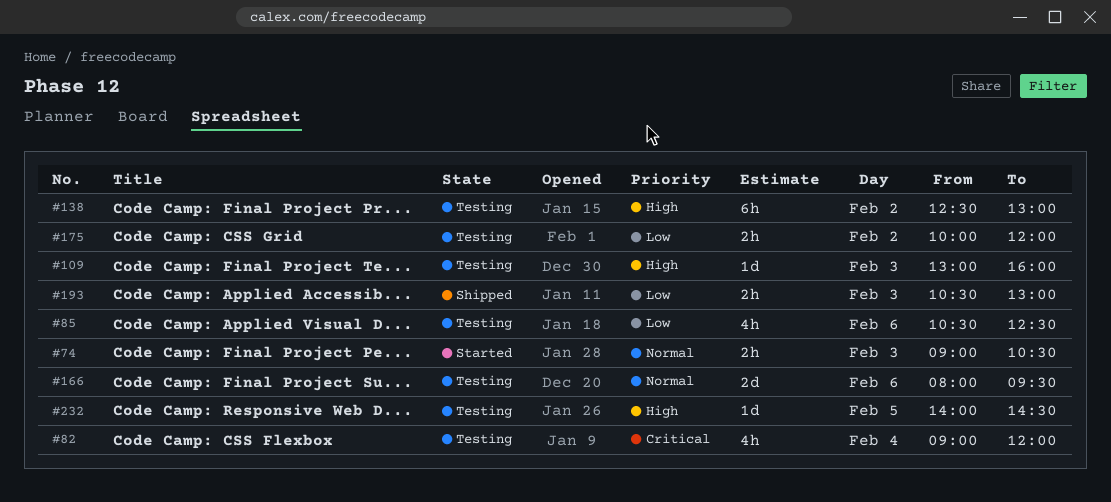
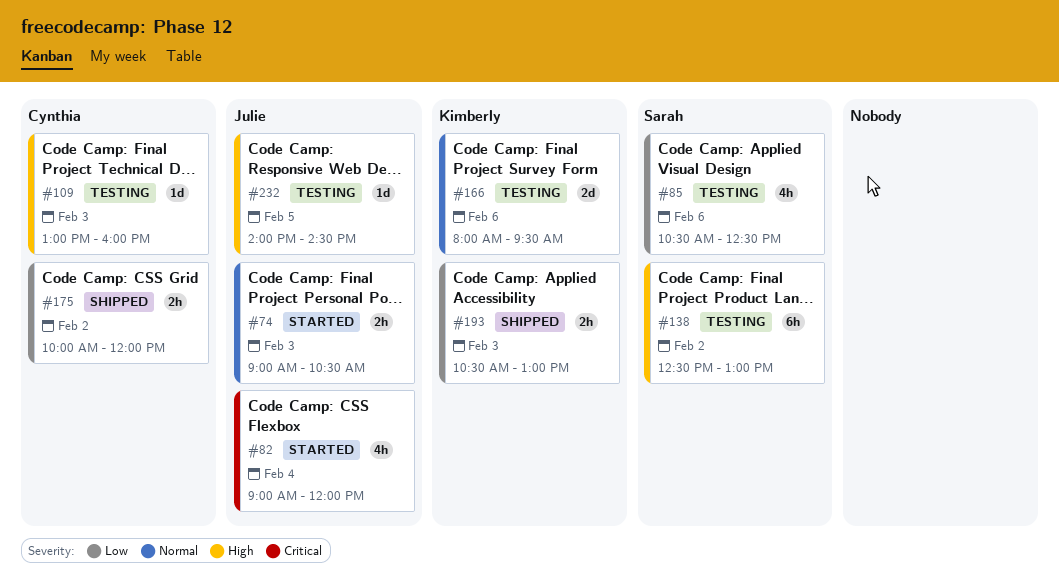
#82, status: Testing -> Started
#175, status: Testing -> Shipped

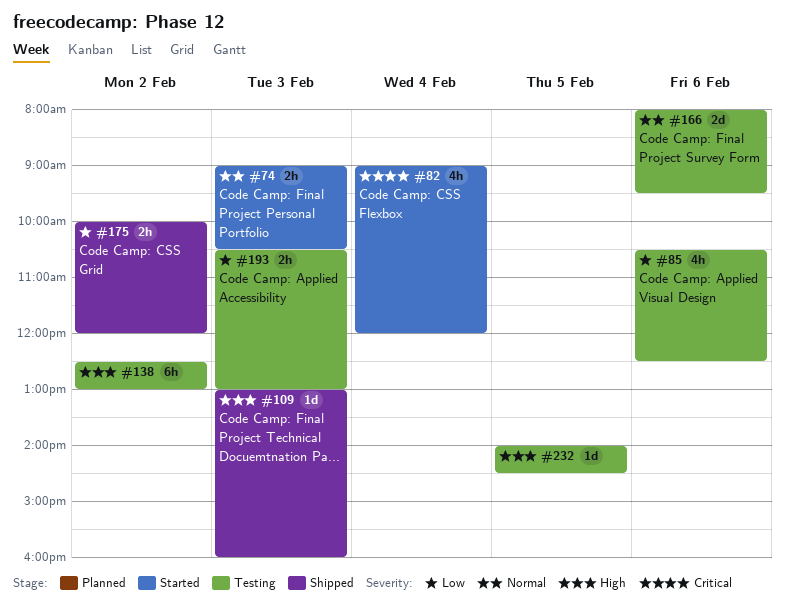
#109, status: Testing -> Shipped
#193, status: Shipped -> Testing

